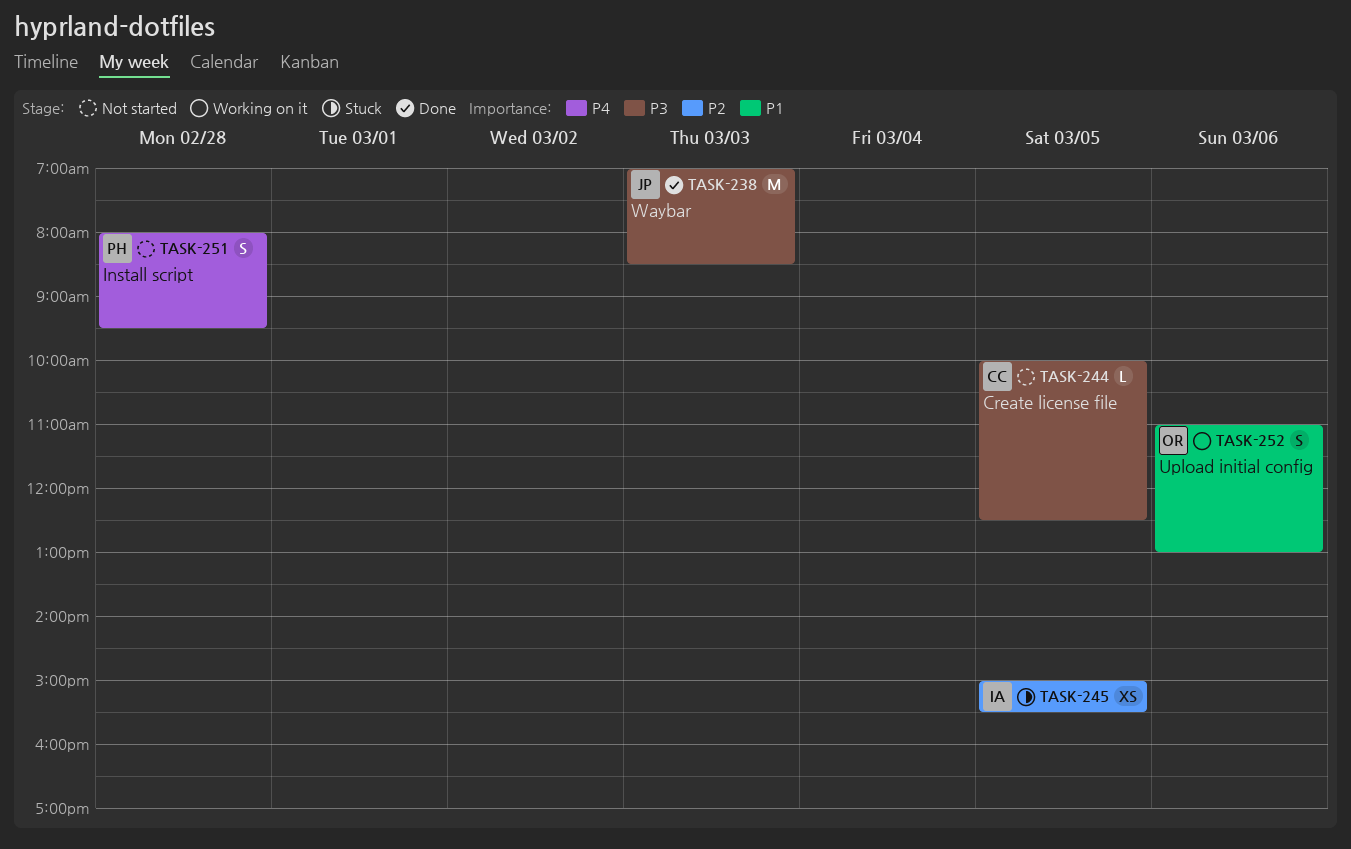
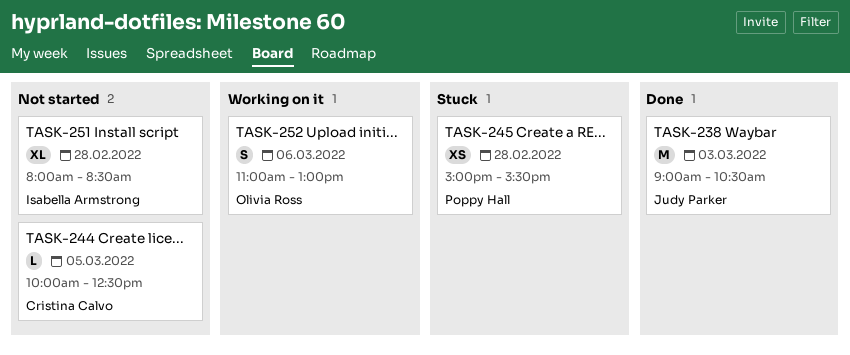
TASK-238, begins: 07:00 -> 09:00
TASK-238, ends: 08:30 -> 10:30
TASK-245, owner: Isabella Armstrong -> Poppy Hall
TASK-245, day: Mar 5 -> Feb 28
TASK-251, owner: Poppy Hall -> Isabella Armstrong
TASK-251, estimate: S -> XL
TASK-251, ends: 09:30 -> 08:30

